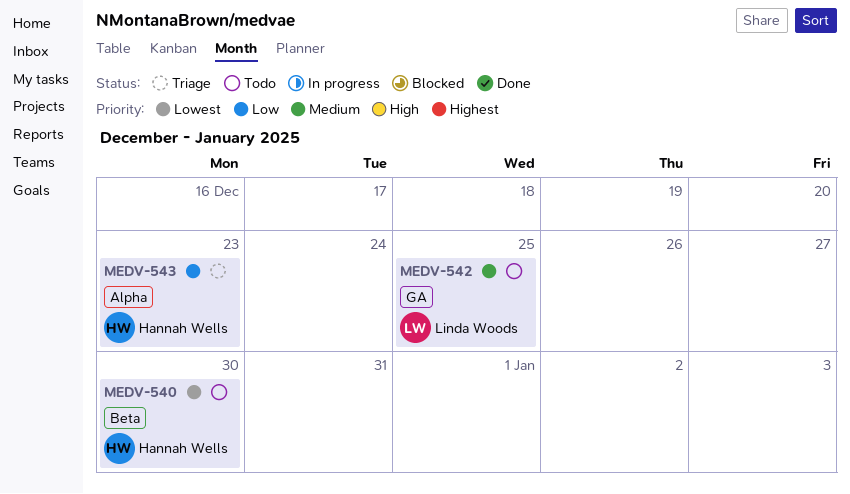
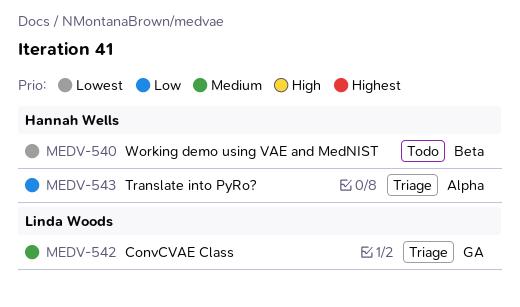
MEDV-542, status: Todo -> Triage

